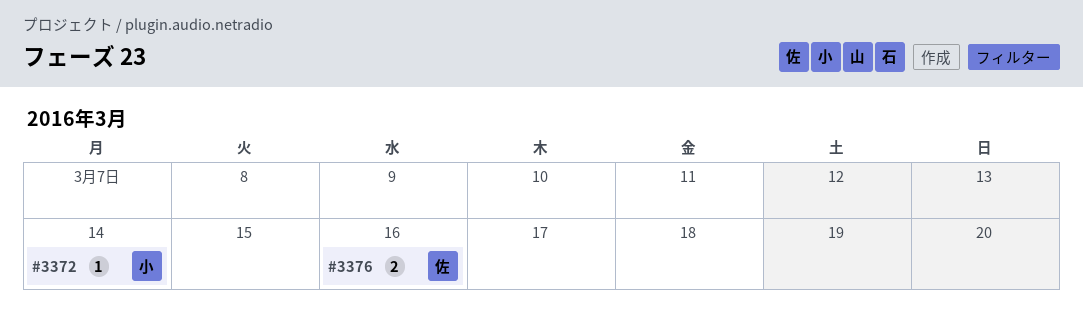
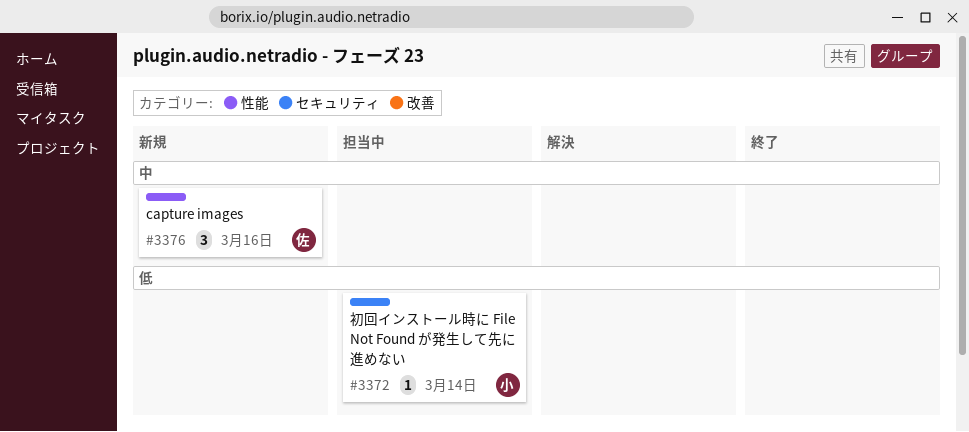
#3376, estimate: 2 -> 3

